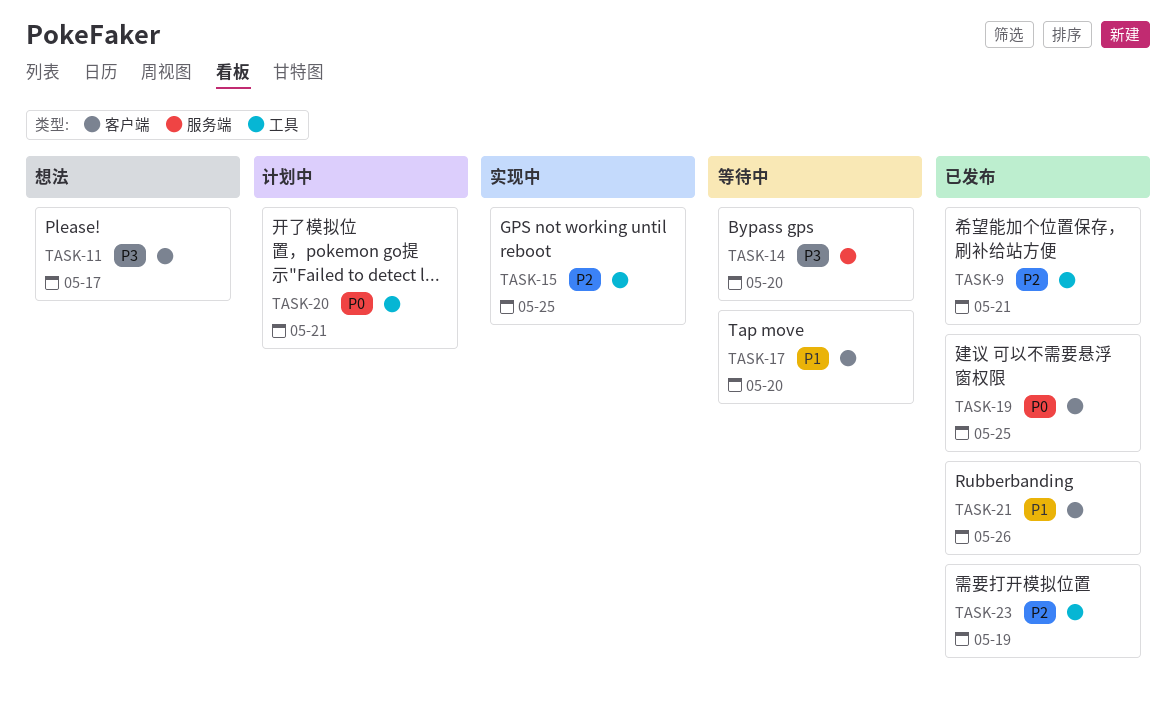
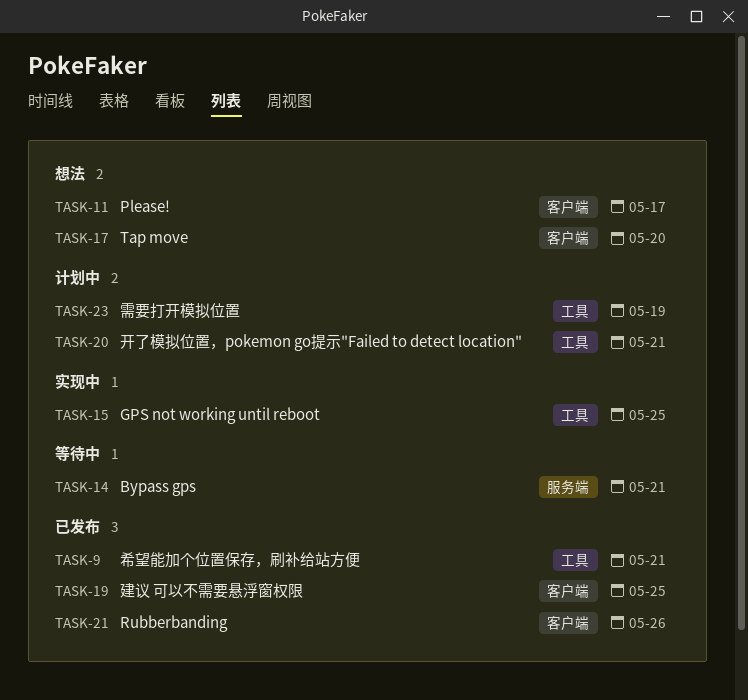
TASK-14, due: May 20 -> May 21
TASK-17, status: 等待中 -> 想法
TASK-23, status: 已发布 -> 计划中

